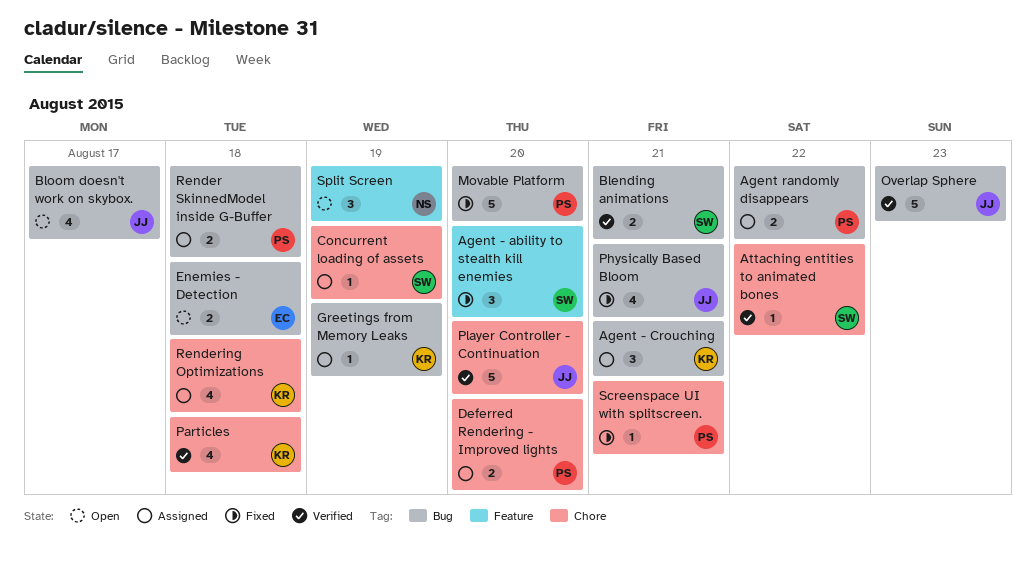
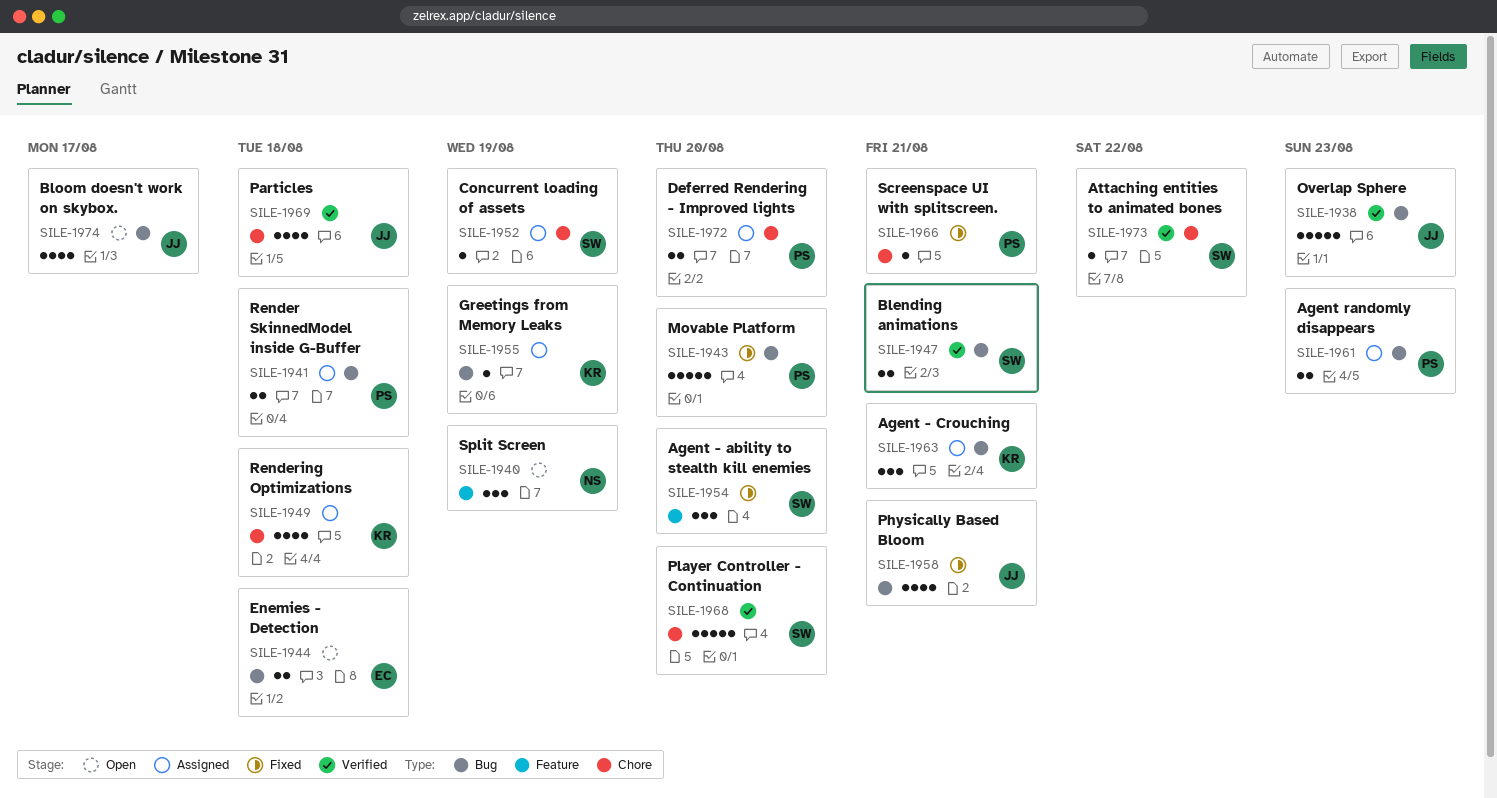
Agent randomly disappears, due: Aug 22 -> Aug 23
Particles, owner: KR -> JJ
Player Controller - Continuation, owner: JJ -> SW

